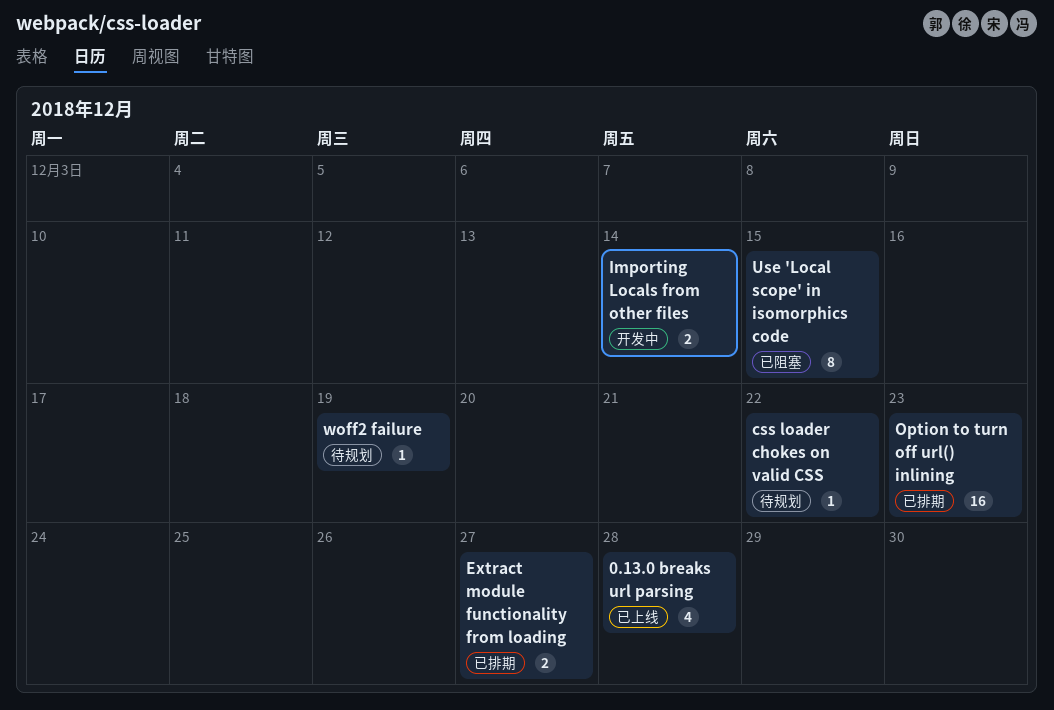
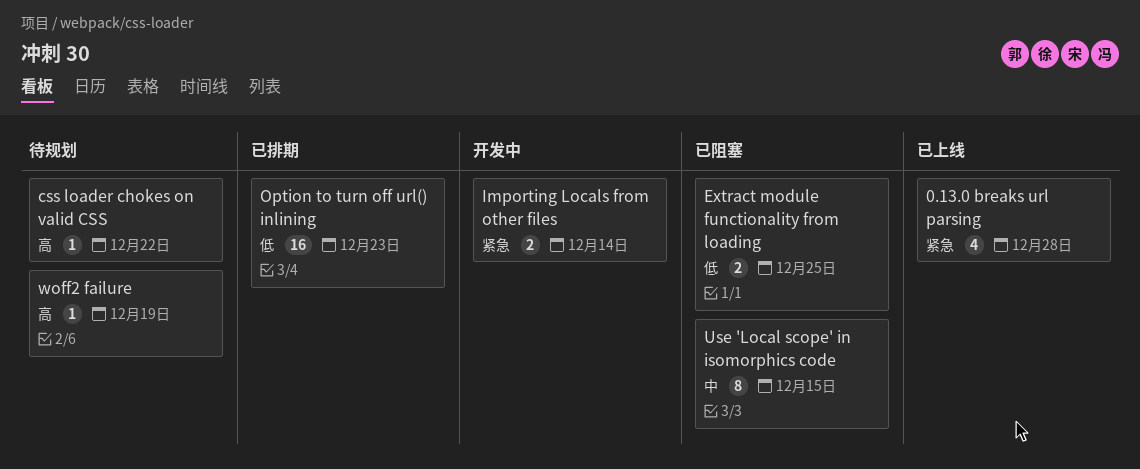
Extract module functionality from loading, status: 已排期 -> 已阻塞
Extract module functionality from loading, due: Dec 27 -> Dec 25

